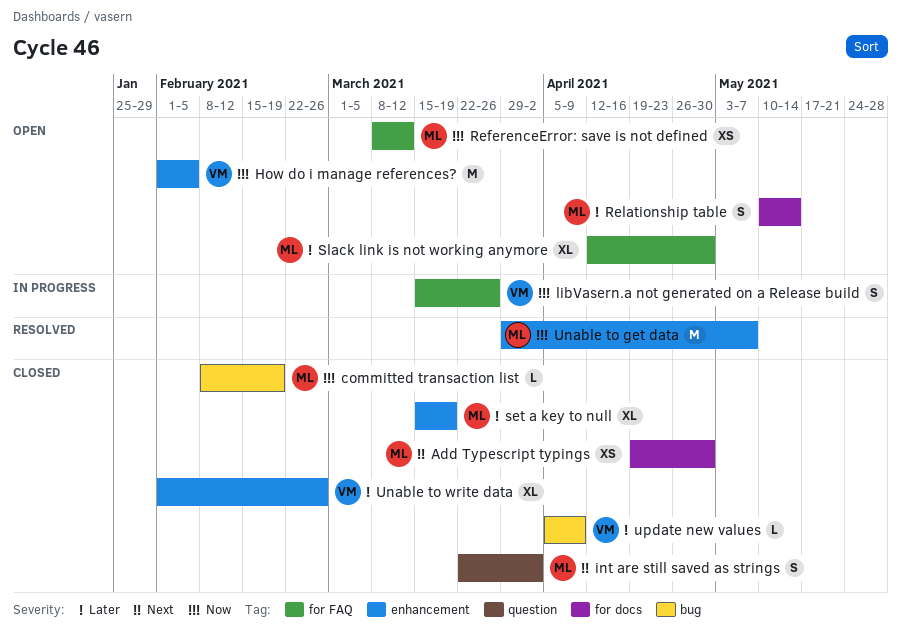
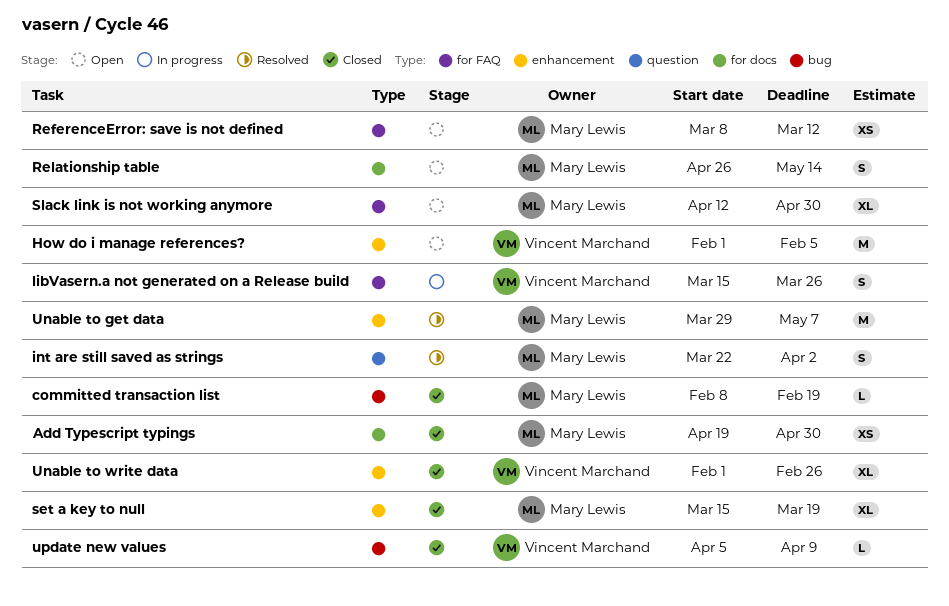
int are still saved as strings, status: Closed -> Resolved
Relationship table, start: May 10 -> Apr 26

